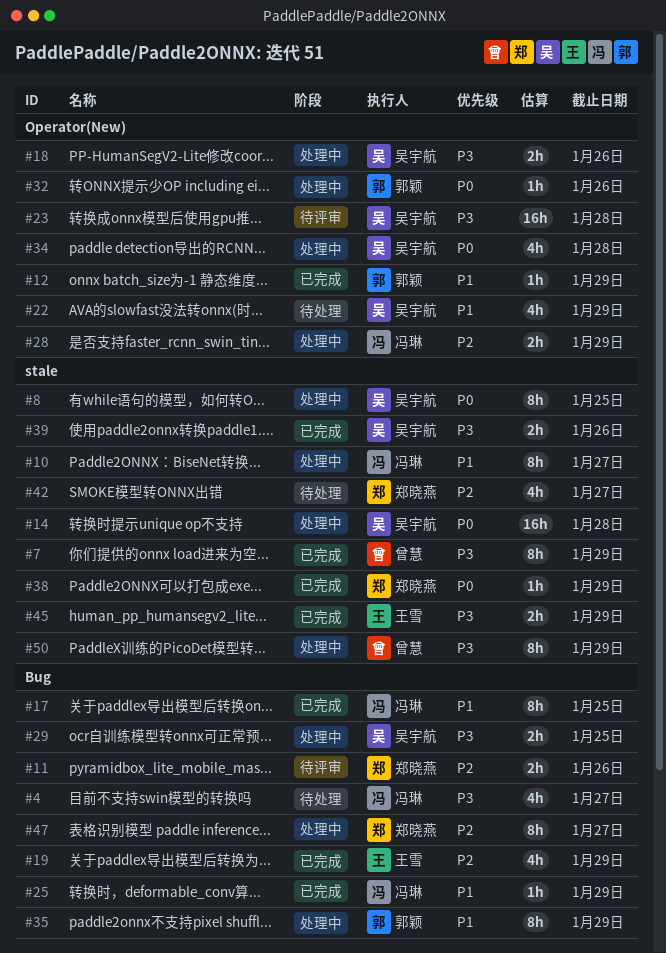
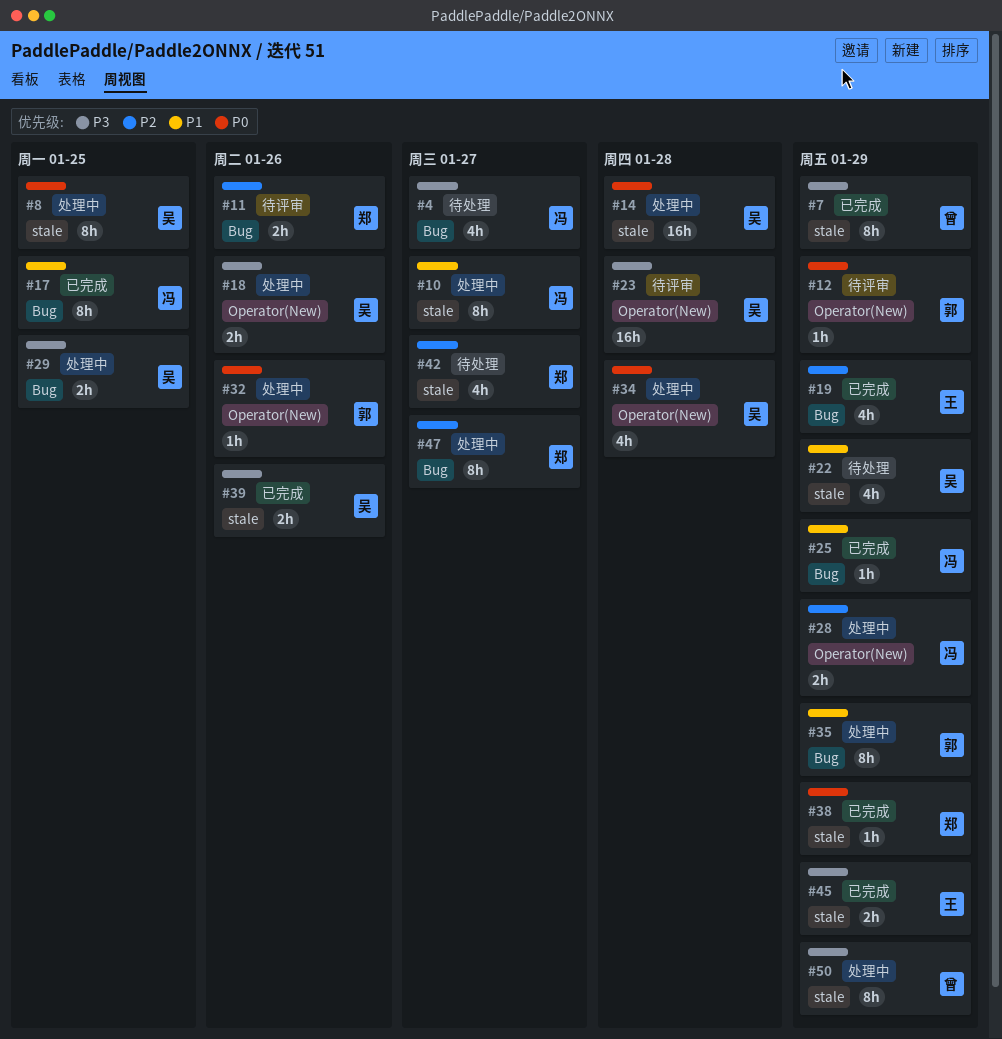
#12, status: 已完成 -> 待评审
#12, priority: P1 -> P0
#22, label: Operator(New) -> stale

